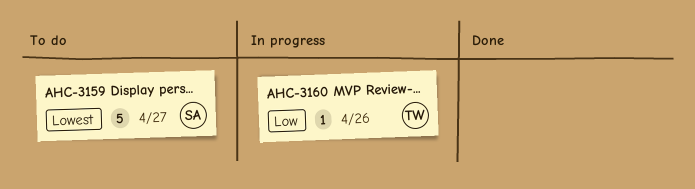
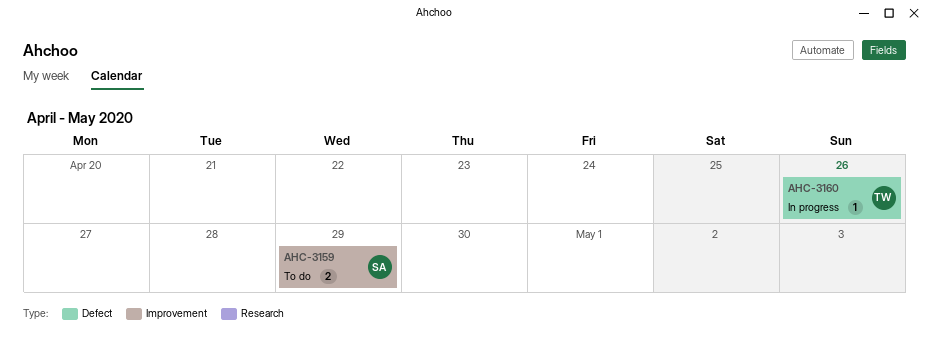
AHC-3159, estimate: 5 -> 2
AHC-3159, due: Apr 27 -> Apr 29

